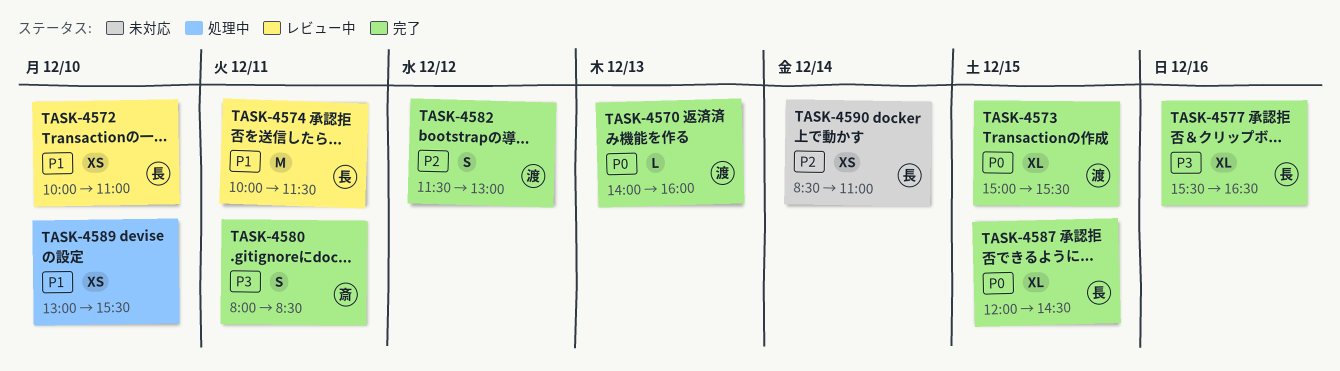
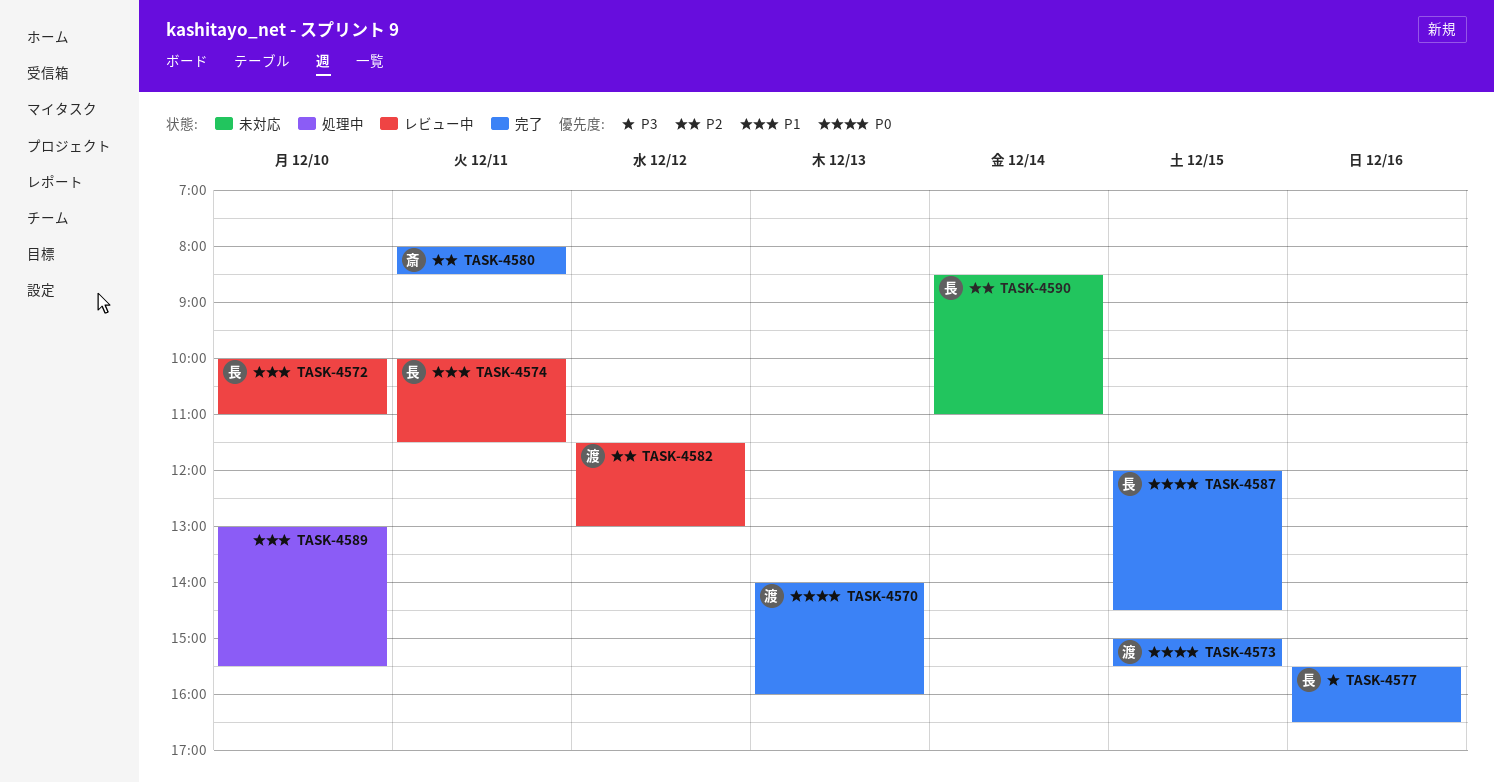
TASK-4580, priority: P3 -> P2
TASK-4582, status: 完了 -> レビュー中

